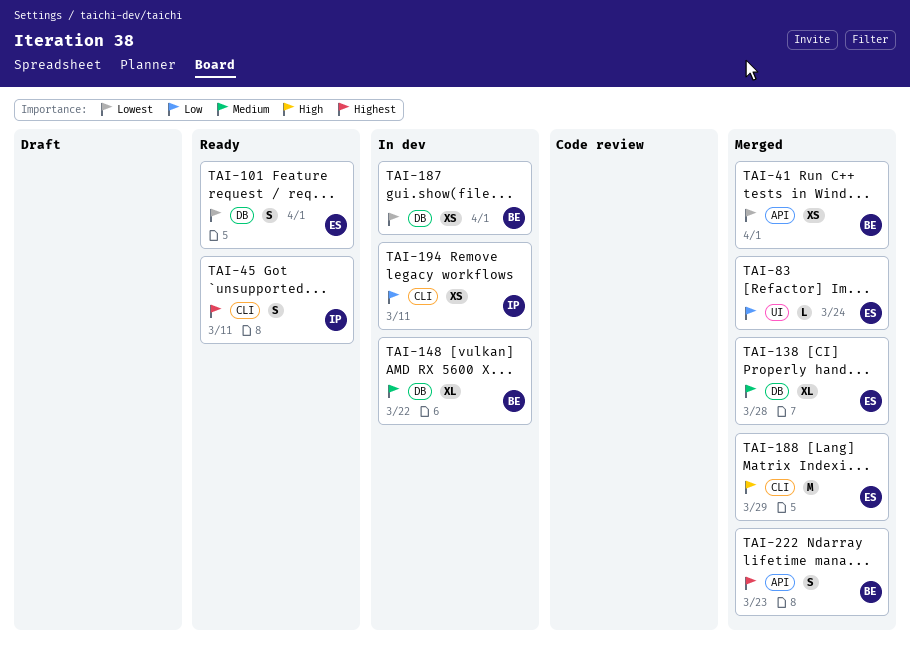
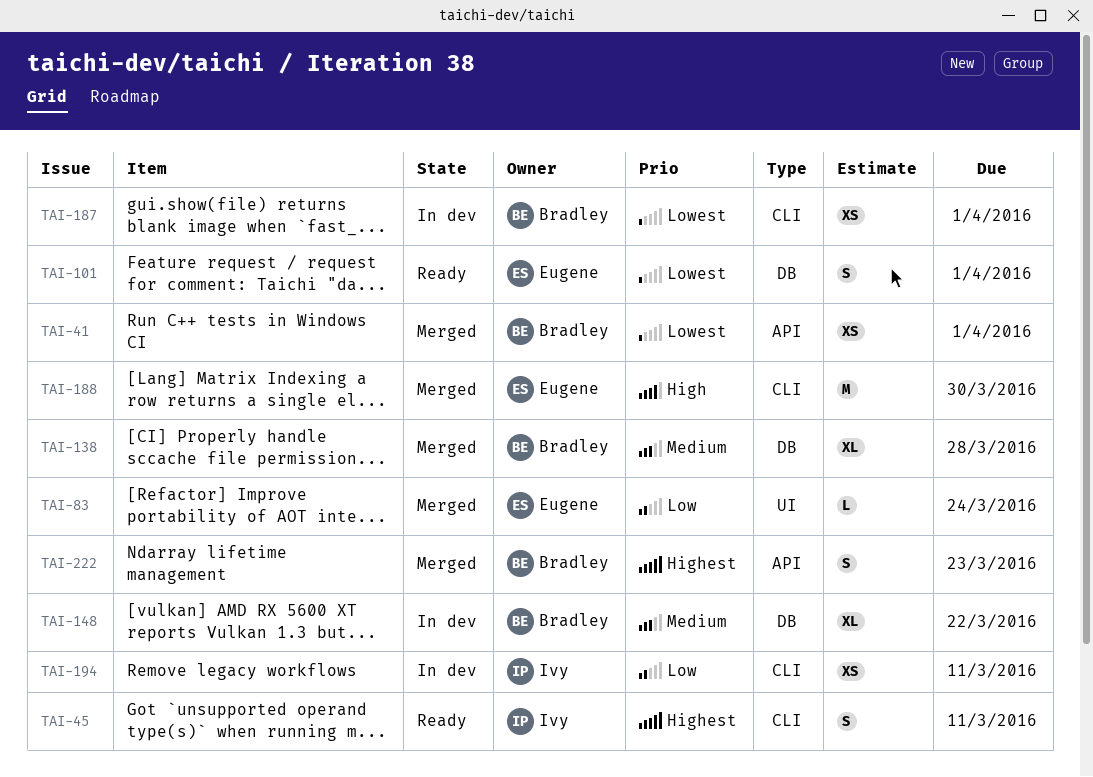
TAI-138, owner: Eugene -> Bradley
TAI-187, label: DB -> CLI
TAI-188, due: Mar 29 -> Mar 30

